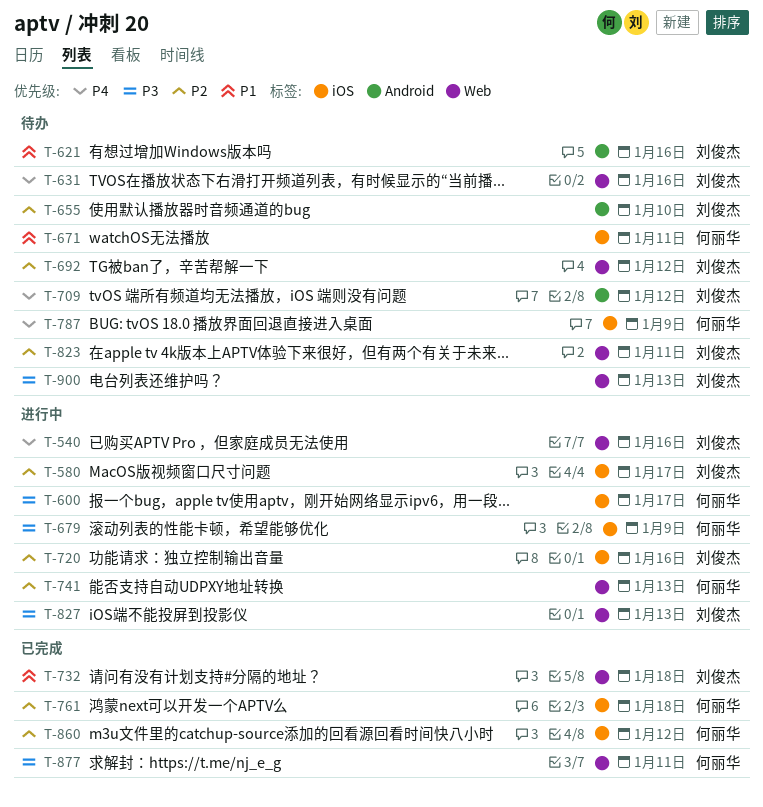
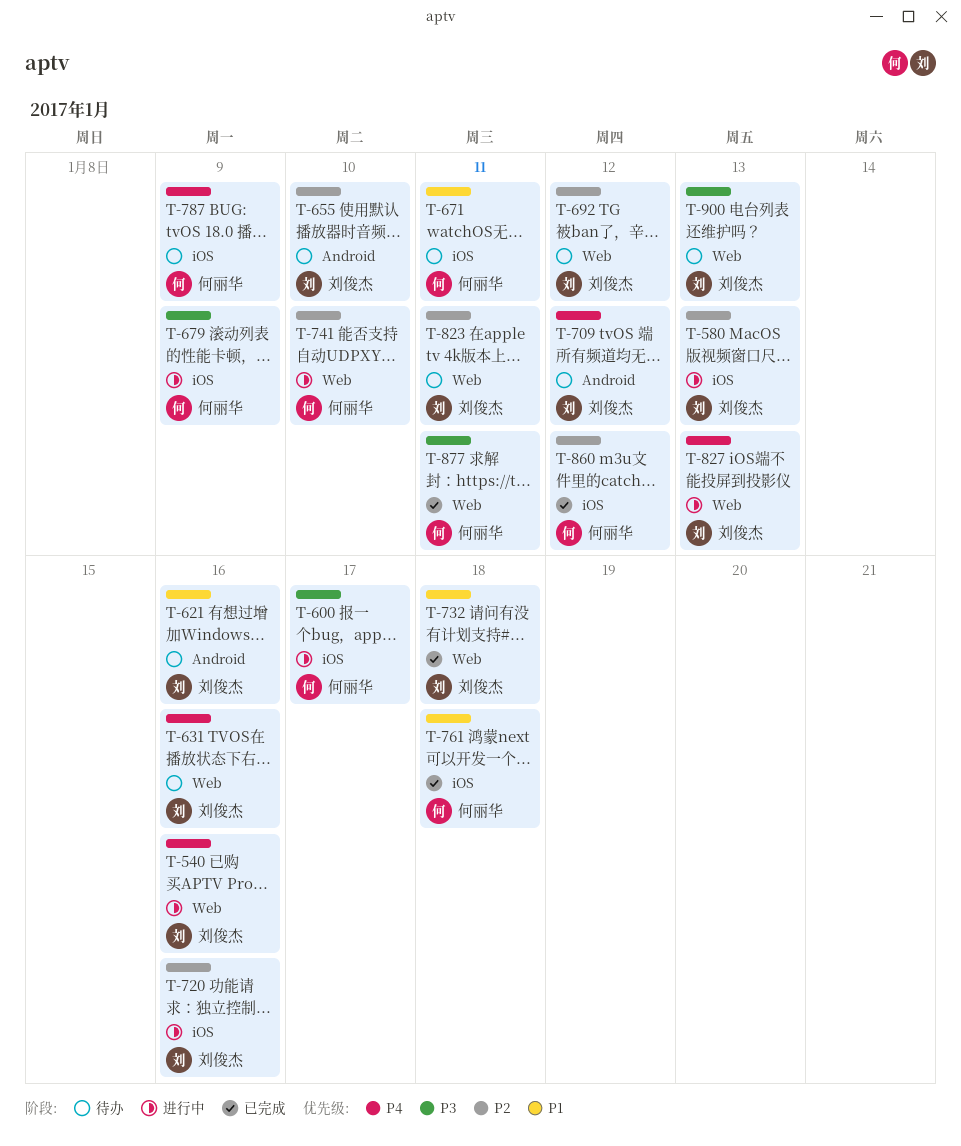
T-580, due: Jan 17 -> Jan 13
T-741, due: Jan 13 -> Jan 10
T-761, priority: P2 -> P1
T-827, priority: P3 -> P4

